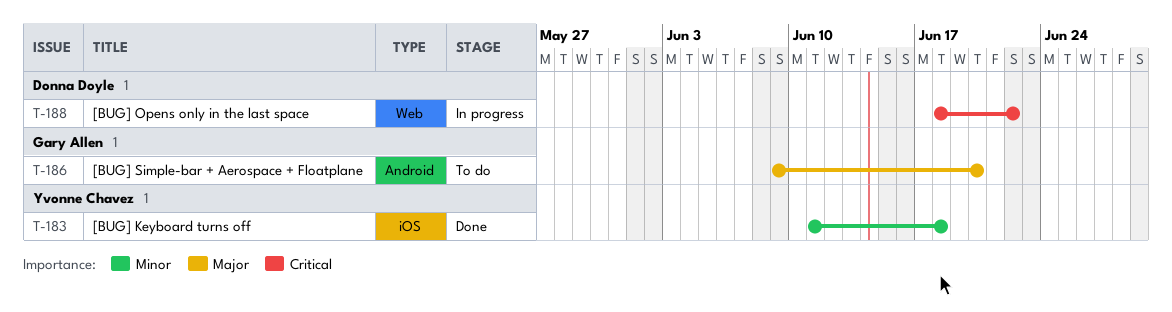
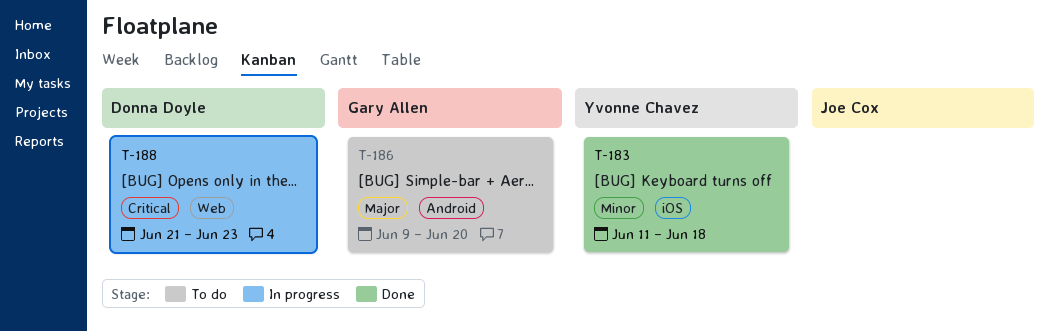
T-188, start: Jun 18 -> Jun 21
T-188, due: Jun 22 -> Jun 23

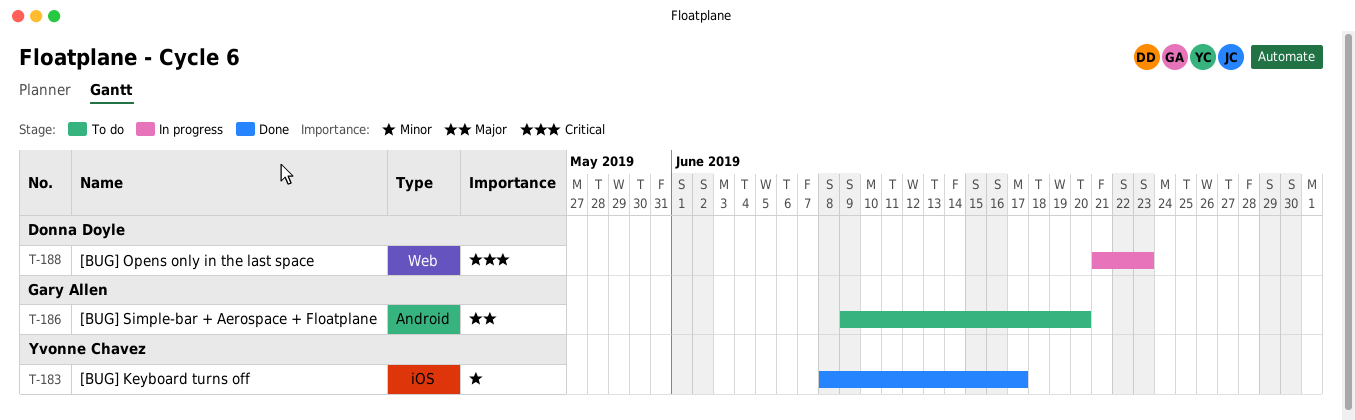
T-183, start: Jun 11 -> Jun 8
T-183, due: Jun 18 -> Jun 17

